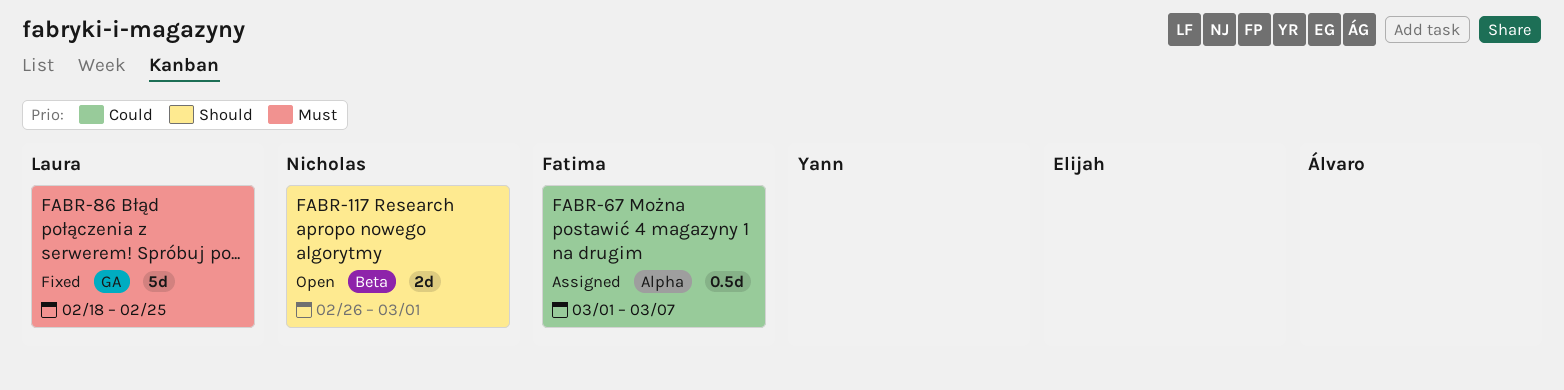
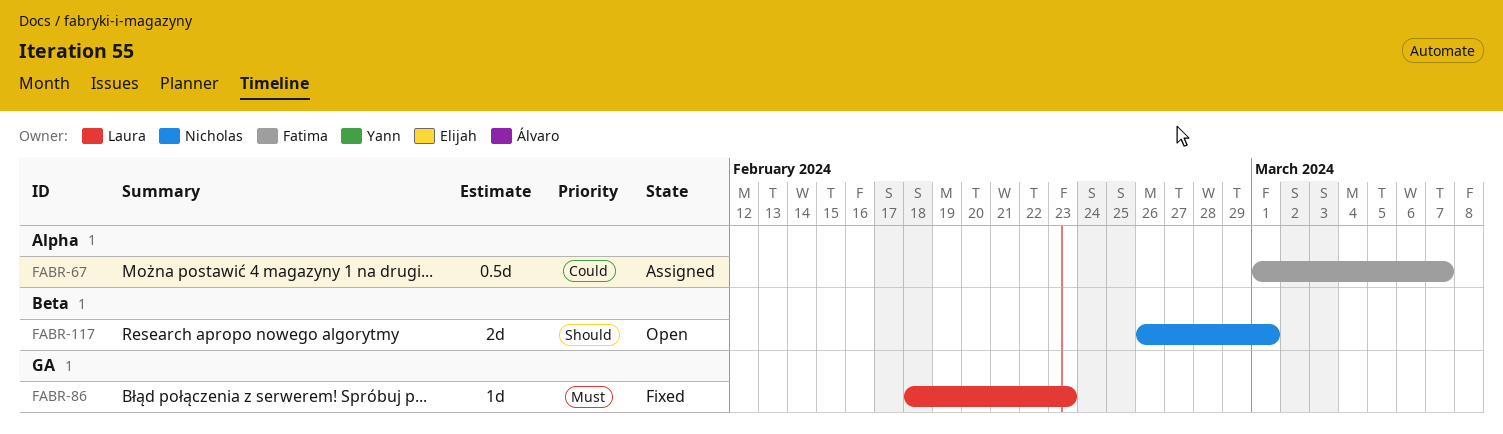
FABR-86, estimate: 5d -> 1d
FABR-86, due: Feb 25 -> Feb 23

